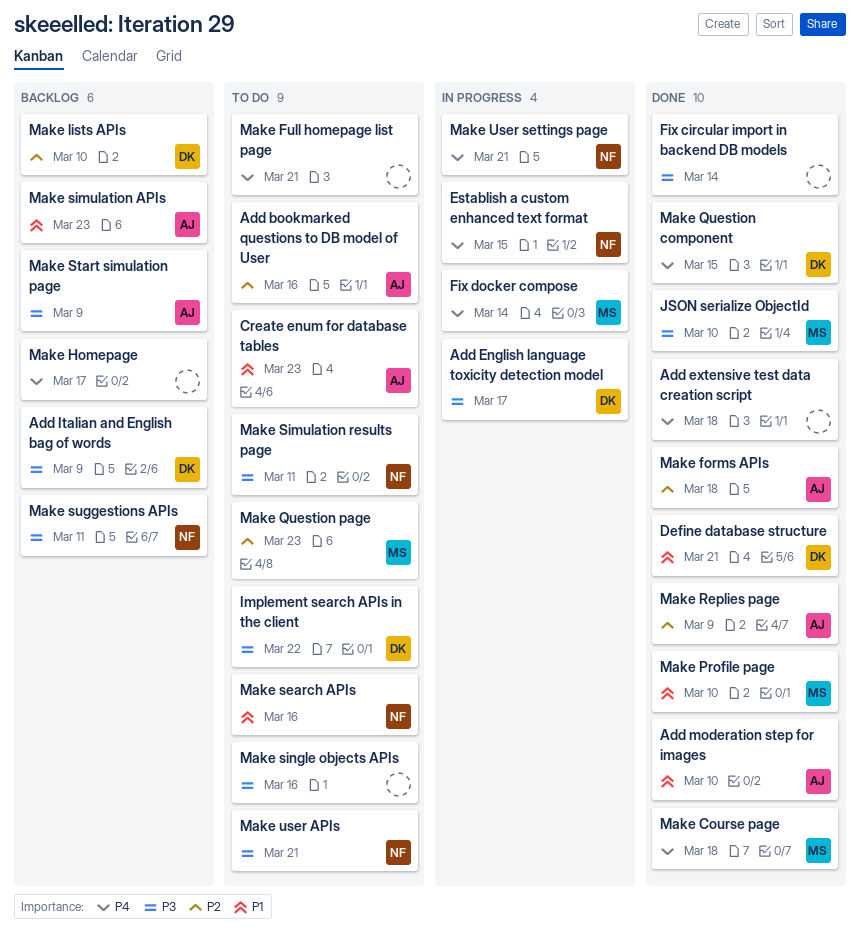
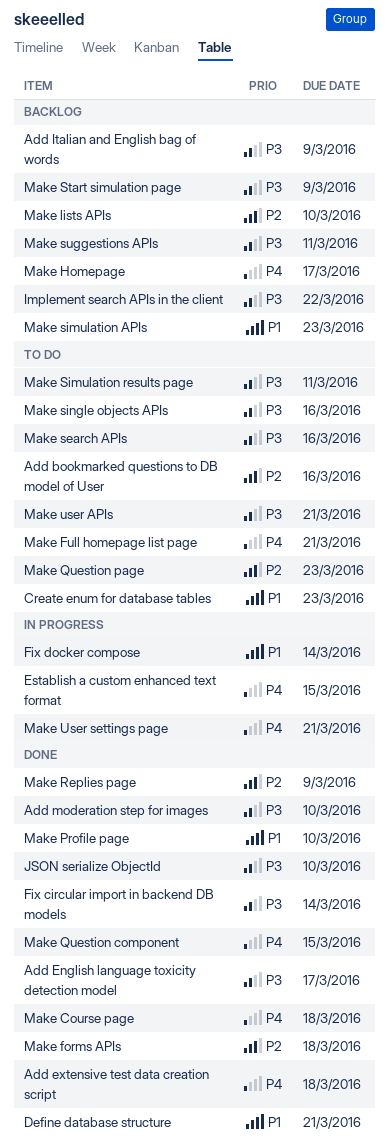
Add English language toxicity detection model, status: In progress -> Done
Add moderation step for images, priority: P1 -> P3
Fix docker compose, priority: P4 -> P1
Implement search APIs in the client, status: To do -> Backlog
Make search APIs, priority: P1 -> P3

